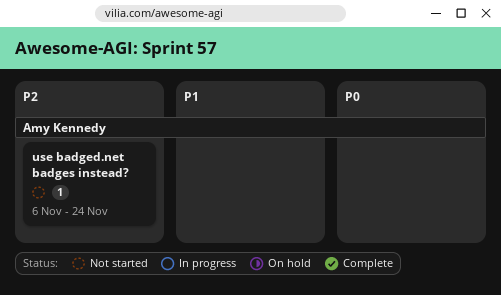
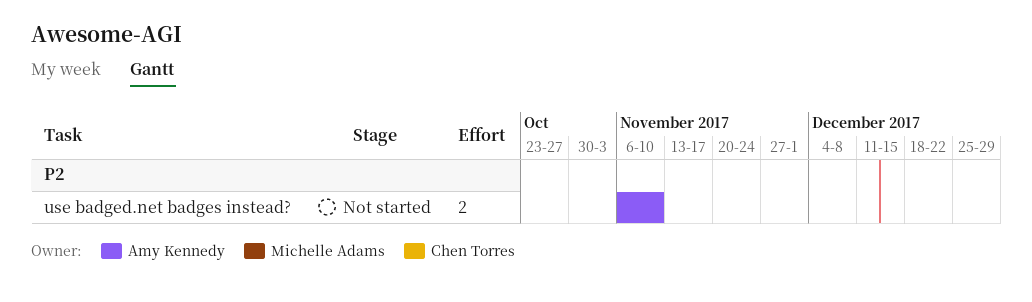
use badged.net badges instead?, estimate: 1 -> 2
use badged.net badges instead?, due: Nov 24 -> Nov 10

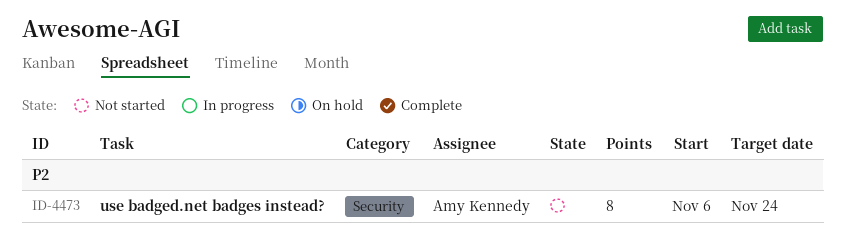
use badged.net badges instead?, estimate: 2 -> 8
use badged.net badges instead?, due: Nov 10 -> Nov 24

